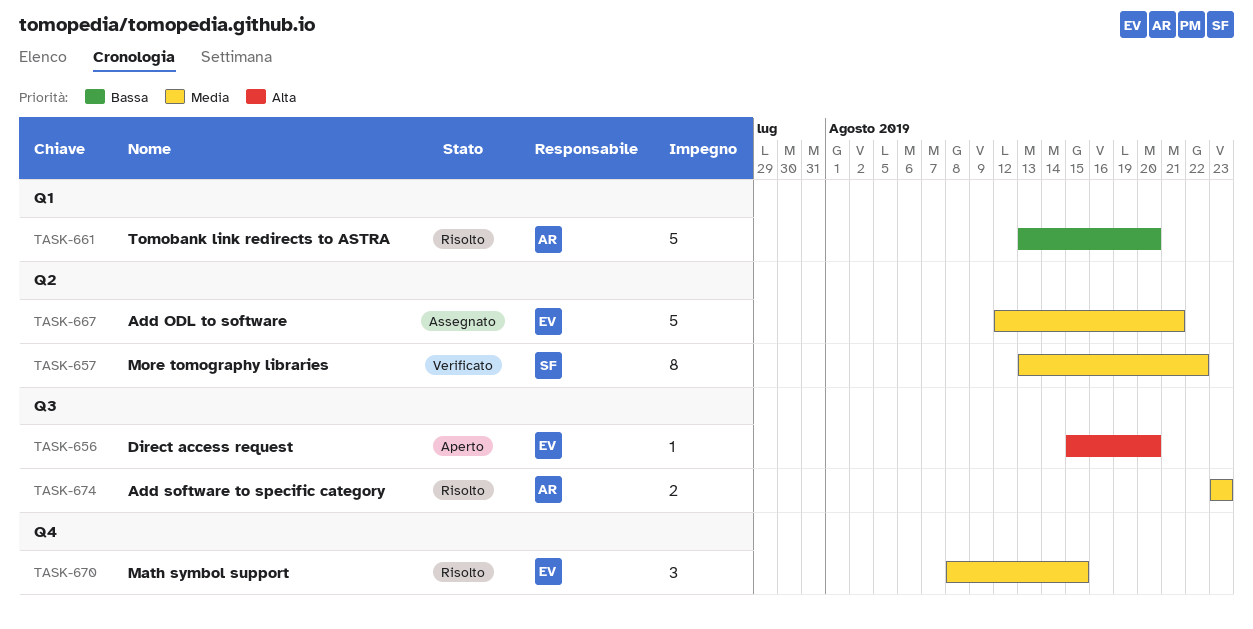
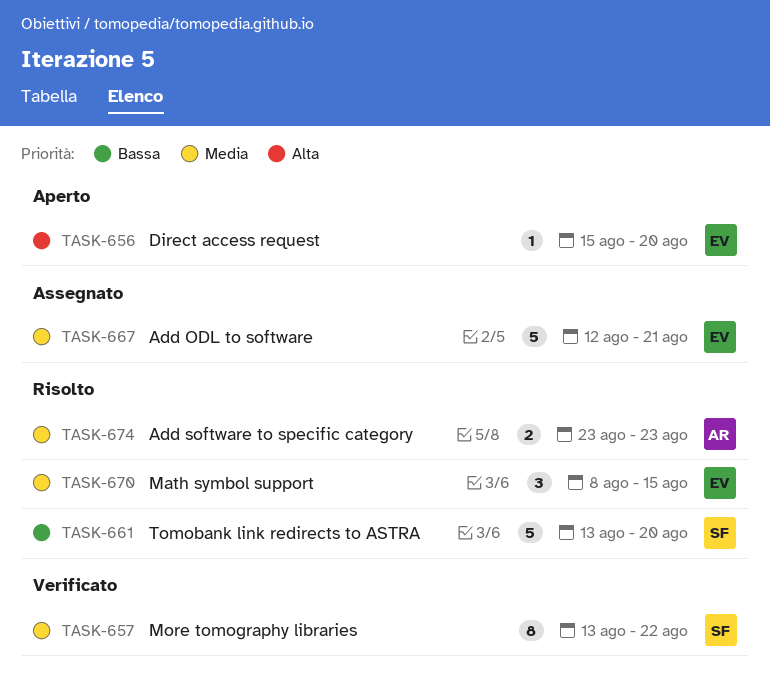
TASK-661, owner: AR -> SF

